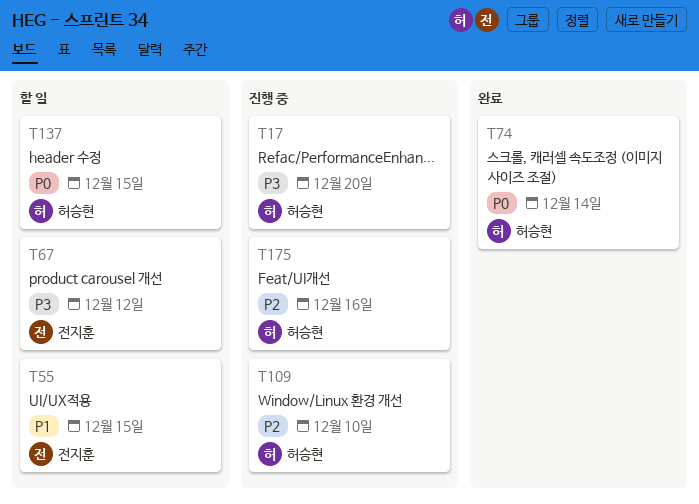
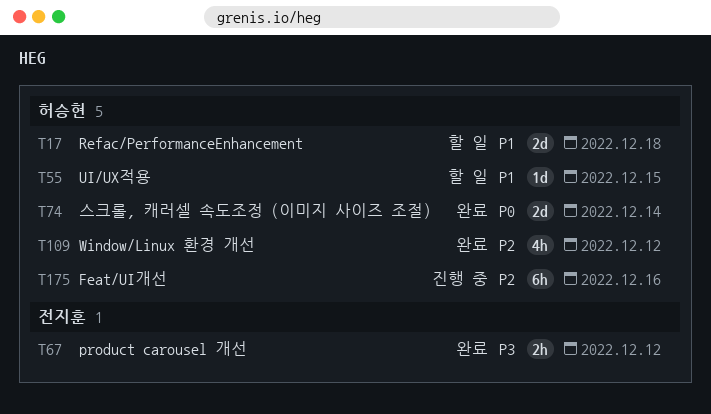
T17, status: 진행 중 -> 할 일
T17, priority: P3 -> P1
T17, due: Dec 20 -> Dec 18
T55, owner: 전지훈 -> 허승현
T67, status: 할 일 -> 완료
T109, status: 진행 중 -> 완료
T109, due: Dec 10 -> Dec 12
T137: present -> none

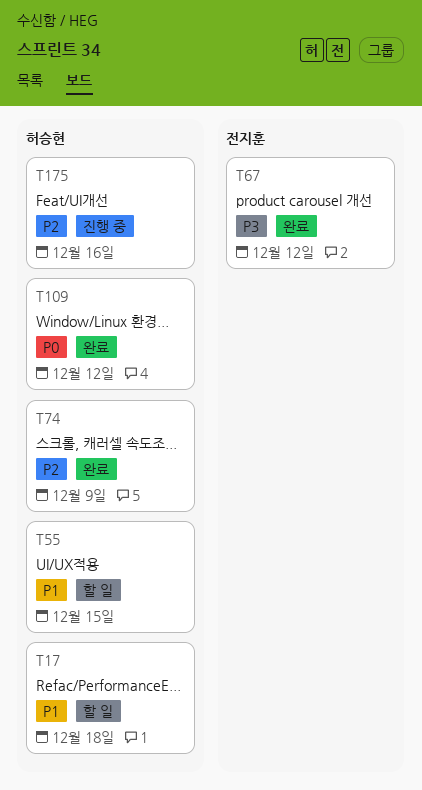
T74, priority: P0 -> P2
T74, due: Dec 14 -> Dec 9
T109, priority: P2 -> P0

